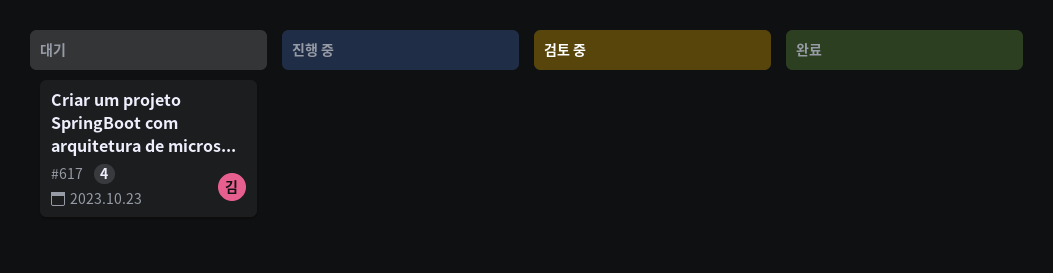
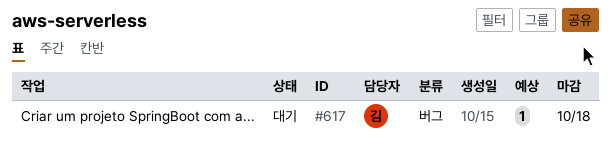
#617, estimate: 4 -> 1
#617, due: Oct 23 -> Oct 18

